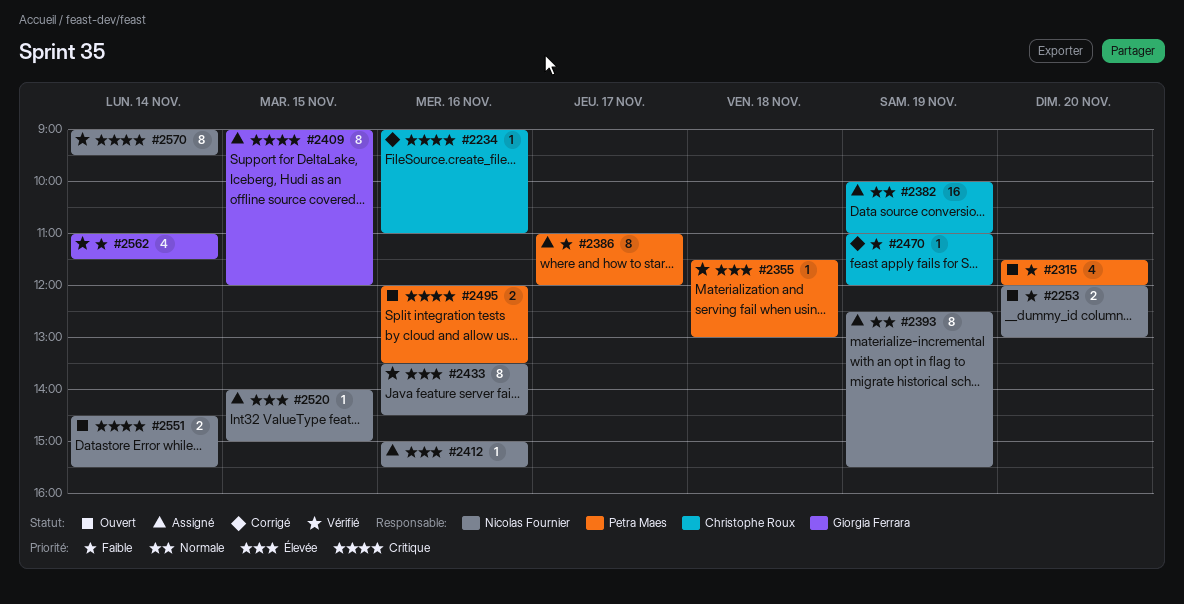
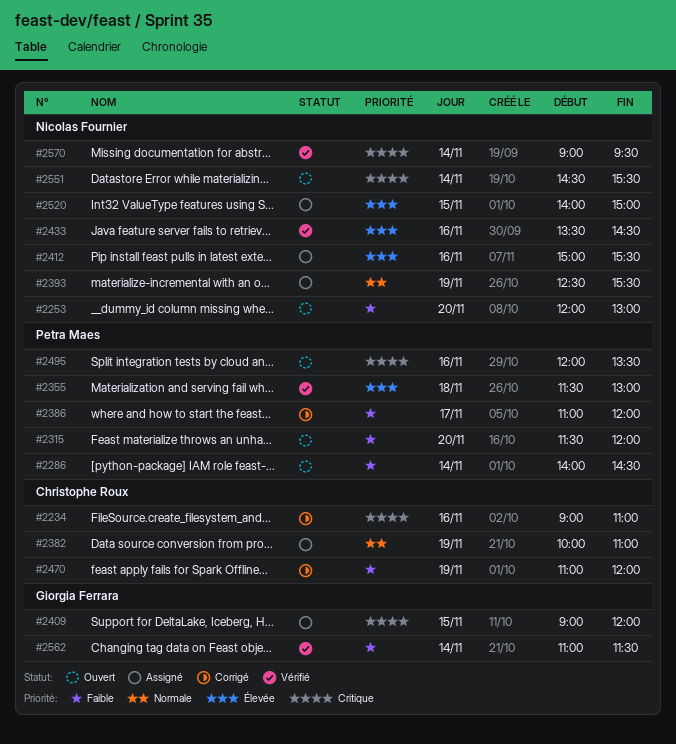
#2286: none -> present
#2386, status: Assigné -> Corrigé

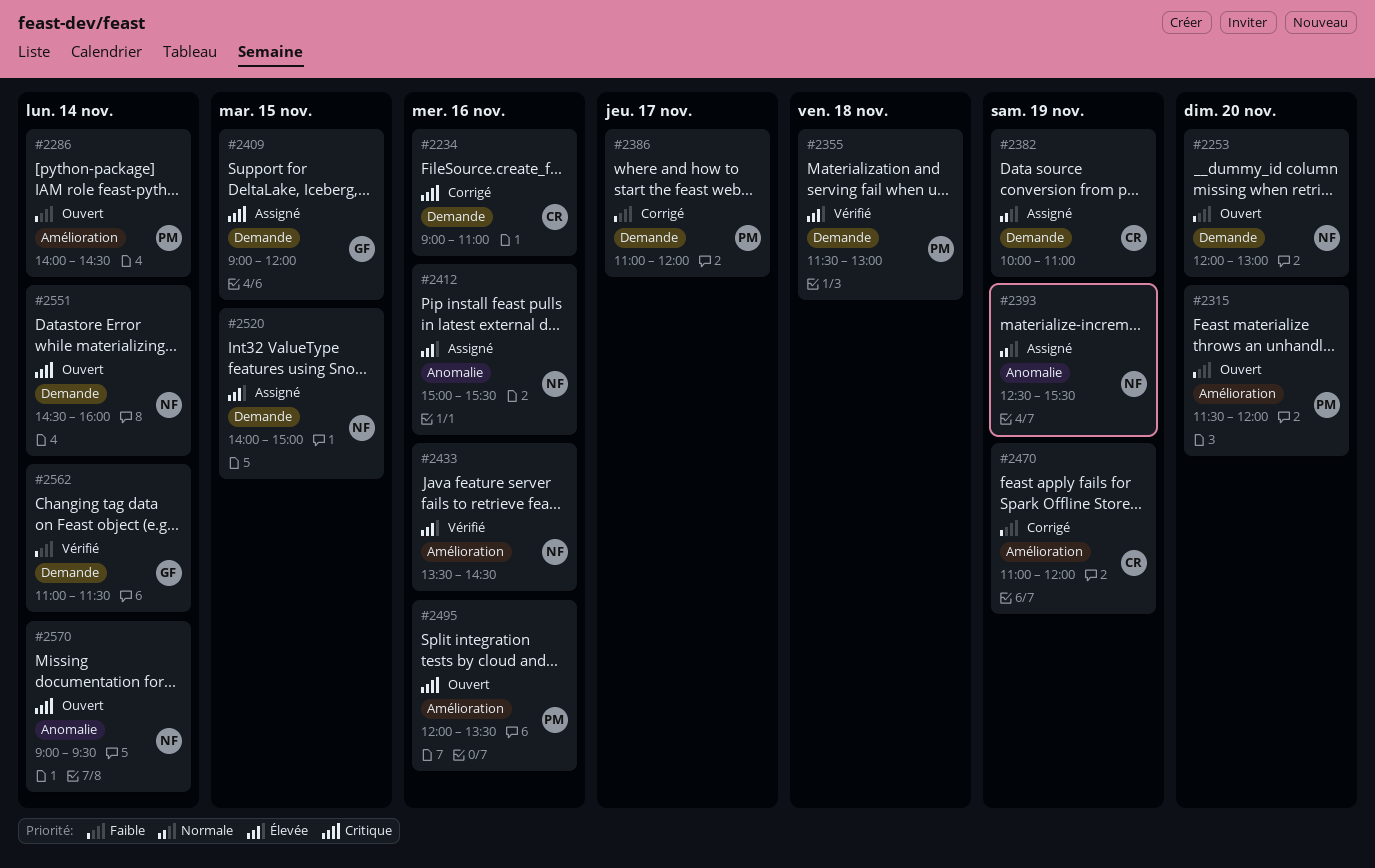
#2551, ends: 15:30 -> 16:00
#2570, status: Vérifié -> Ouvert

